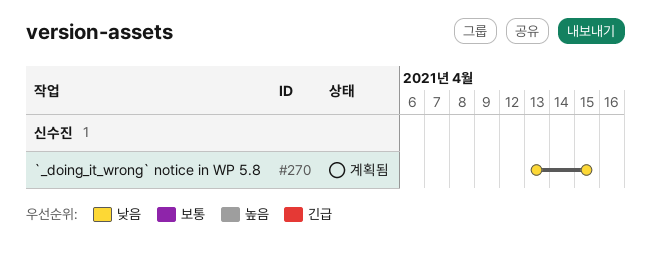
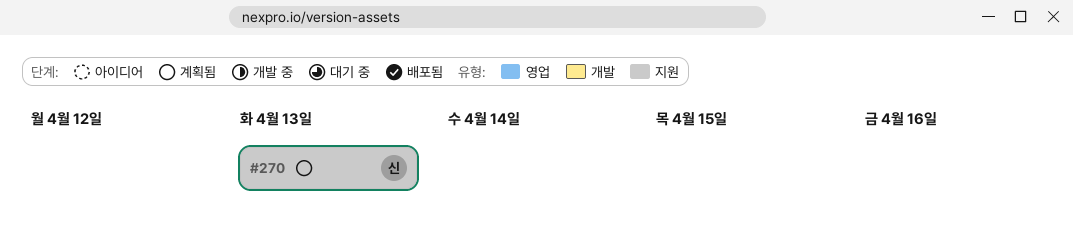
#270, due: Apr 15 -> Apr 13

